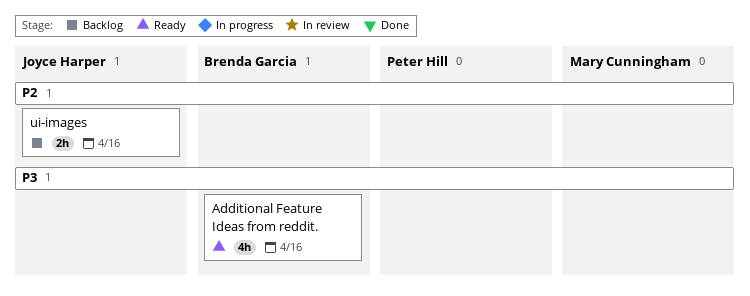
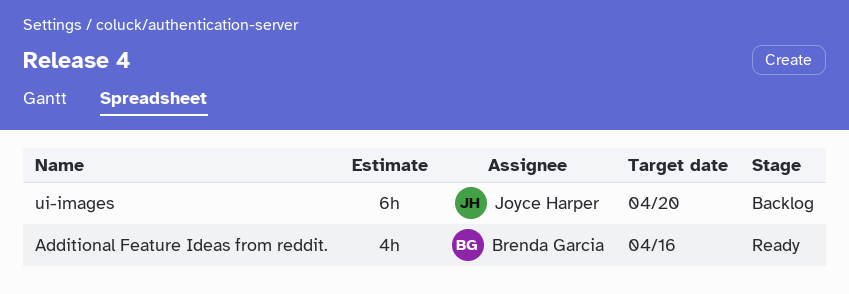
ui-images, estimate: 2h -> 6h
ui-images, due: Apr 16 -> Apr 20

